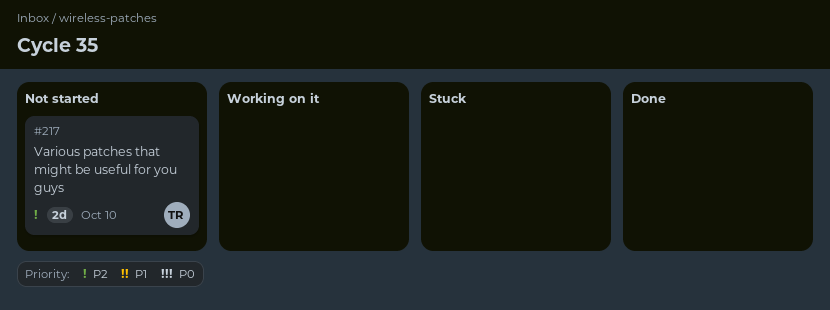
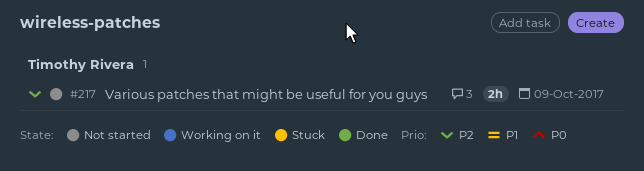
#217, estimate: 2d -> 2h
#217, due: Oct 10 -> Oct 9

